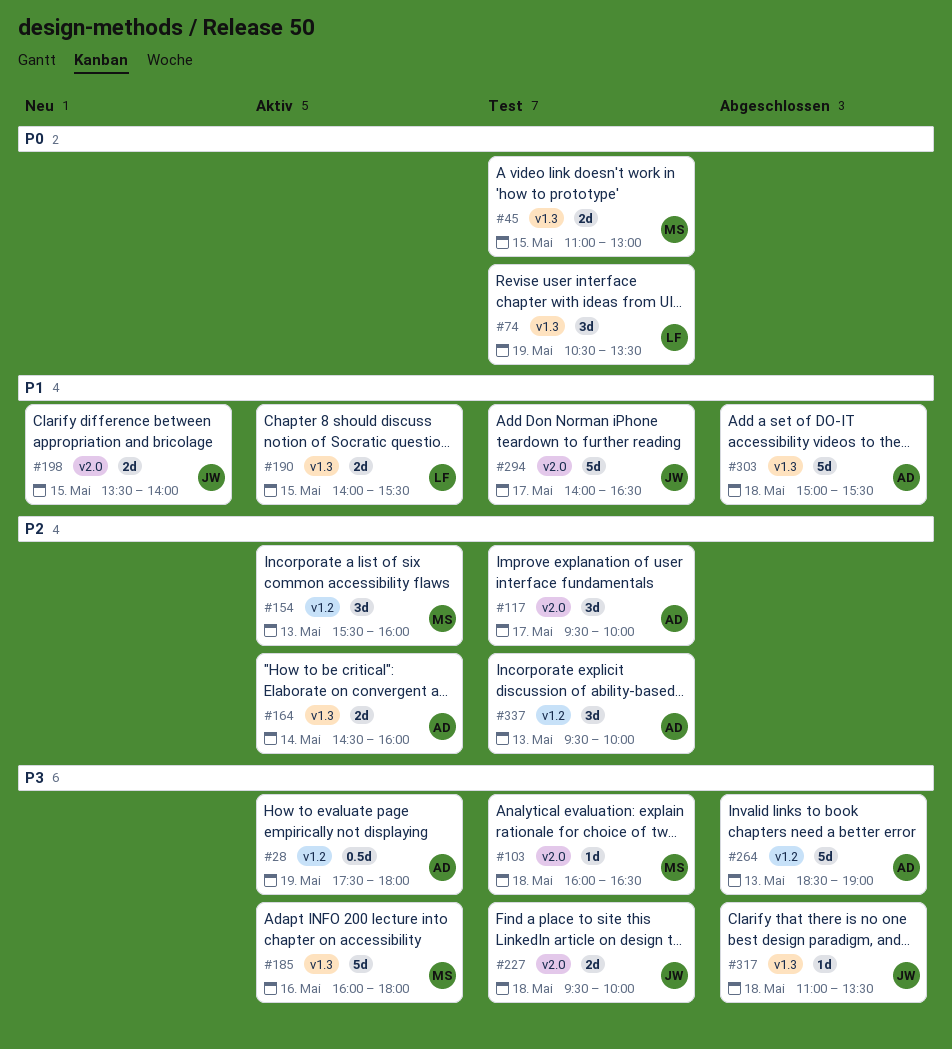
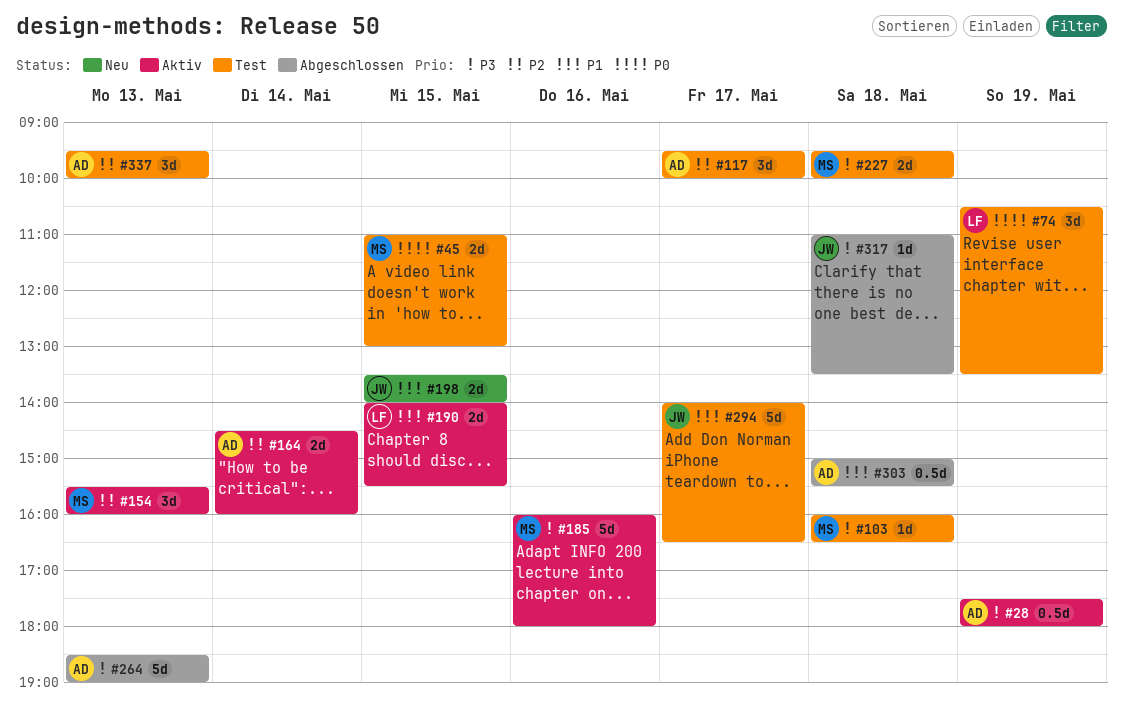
#227, owner: JW -> MS
#303, estimate: 5d -> 0.5d

